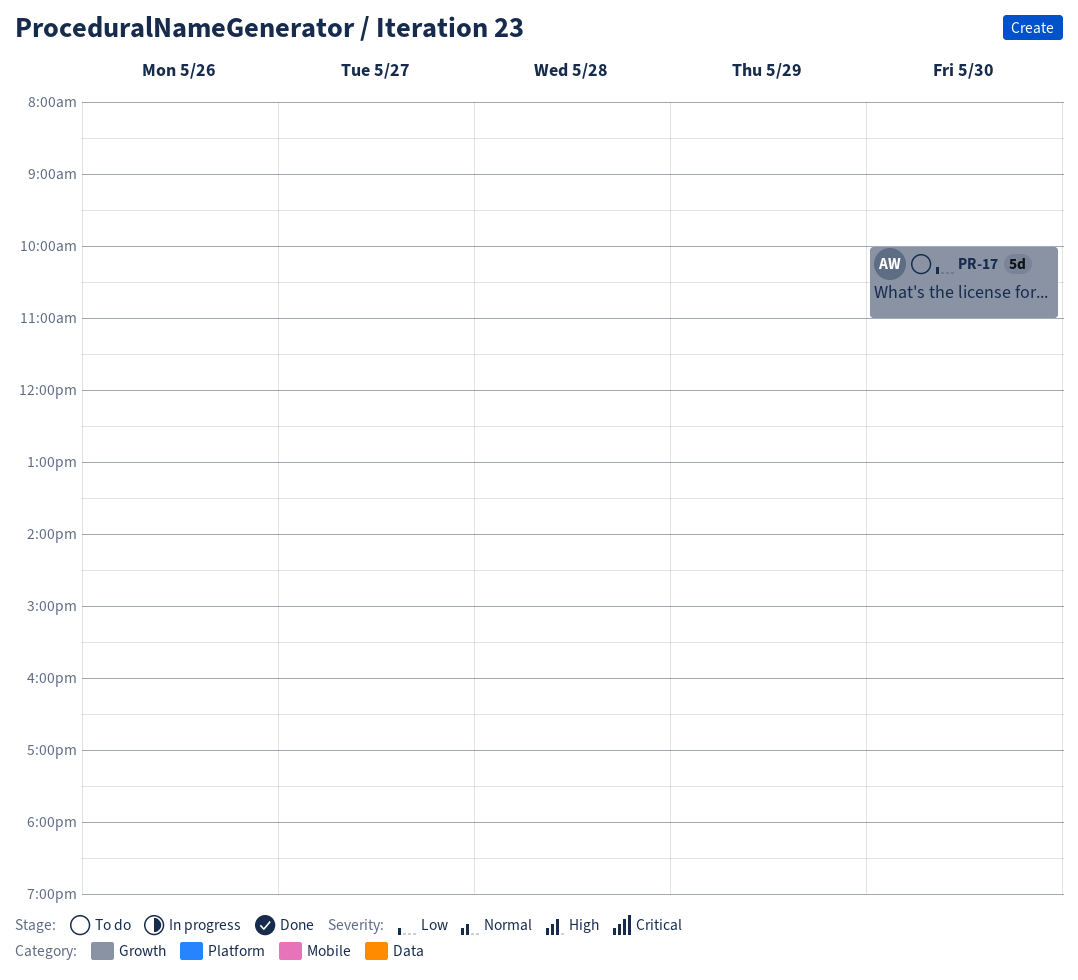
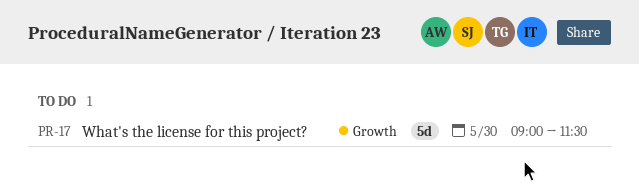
PR-17, begins: 10:00 -> 09:00
PR-17, ends: 11:00 -> 11:30

